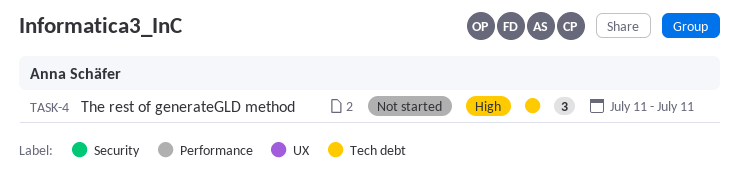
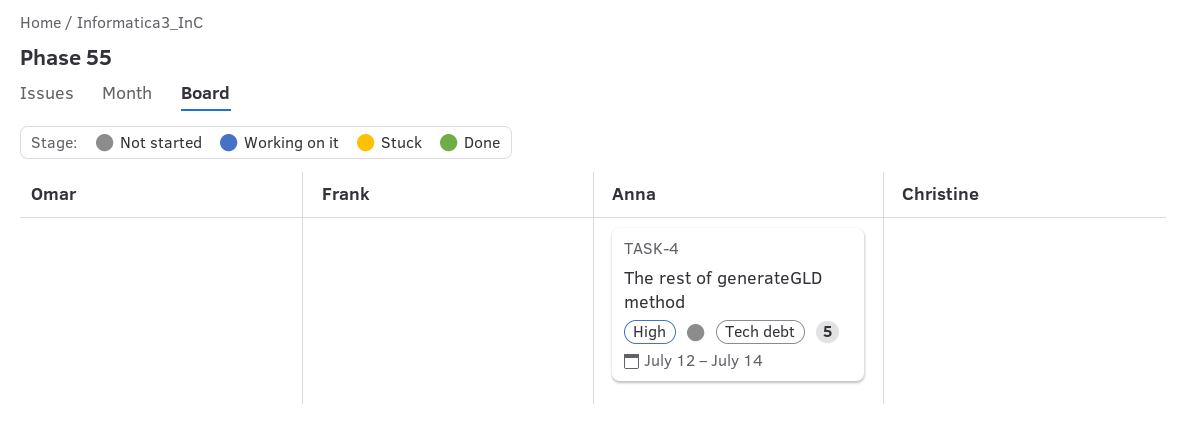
TASK-4, estimate: 3 -> 5
TASK-4, start: Jul 11 -> Jul 12
TASK-4, due: Jul 11 -> Jul 14

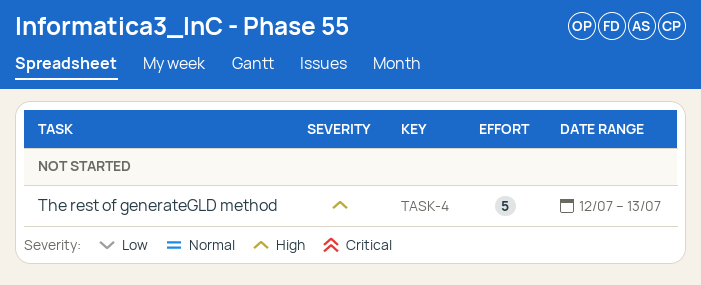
TASK-4, due: Jul 14 -> Jul 13

